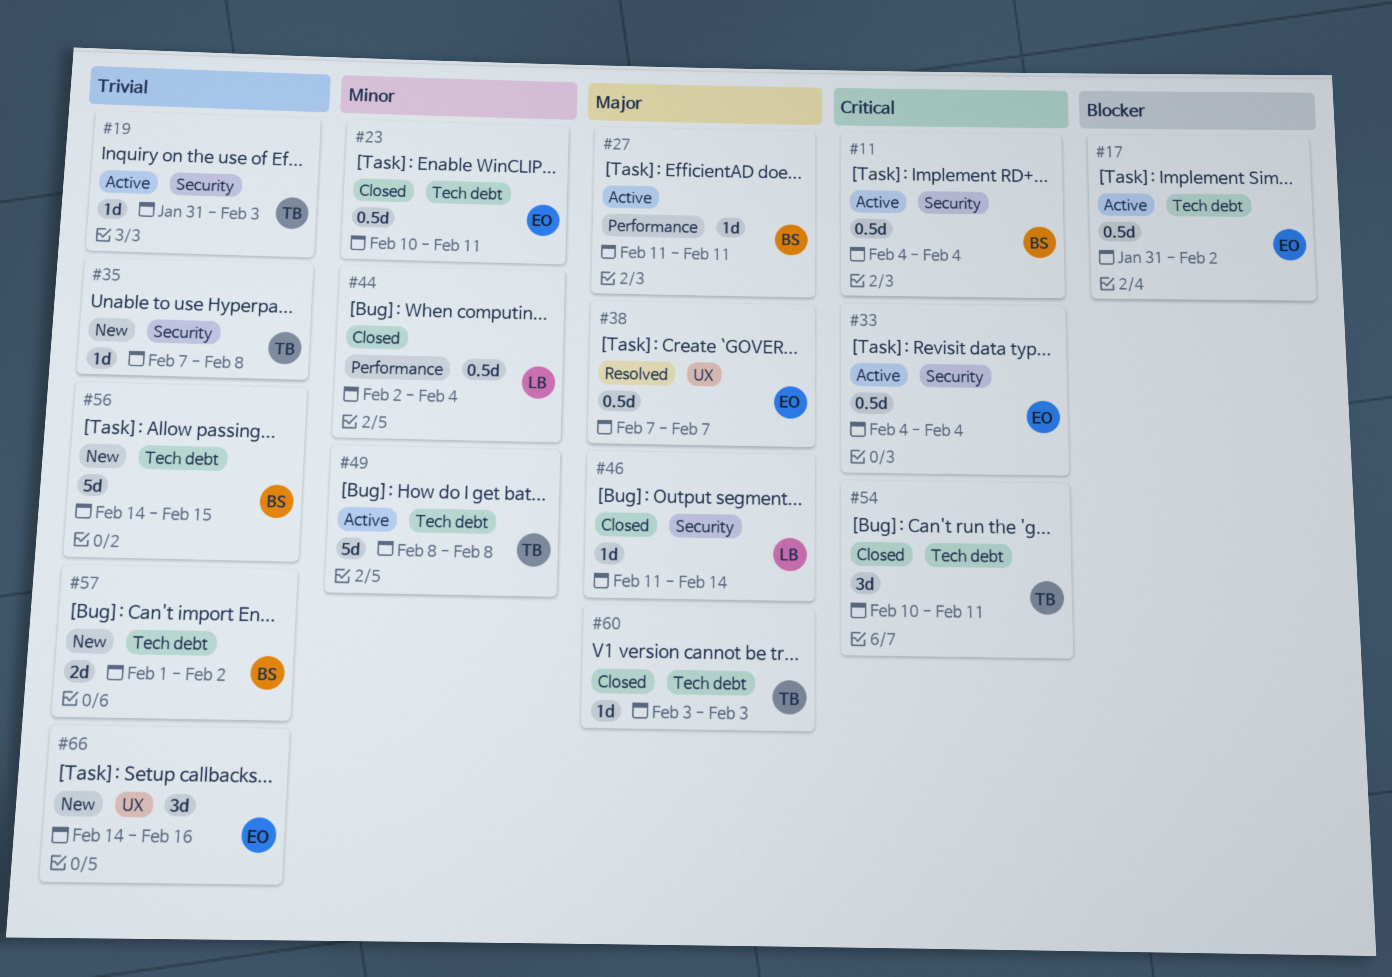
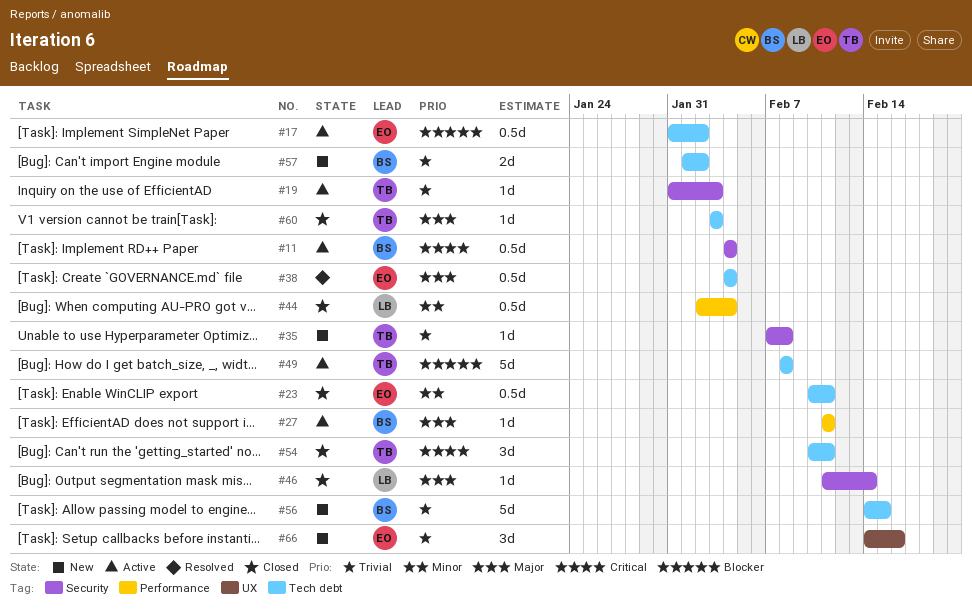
#33: present -> none
#38, label: UX -> Tech debt
#38, start: Feb 7 -> Feb 4
#38, due: Feb 7 -> Feb 4
#49, priority: Minor -> Blocker

